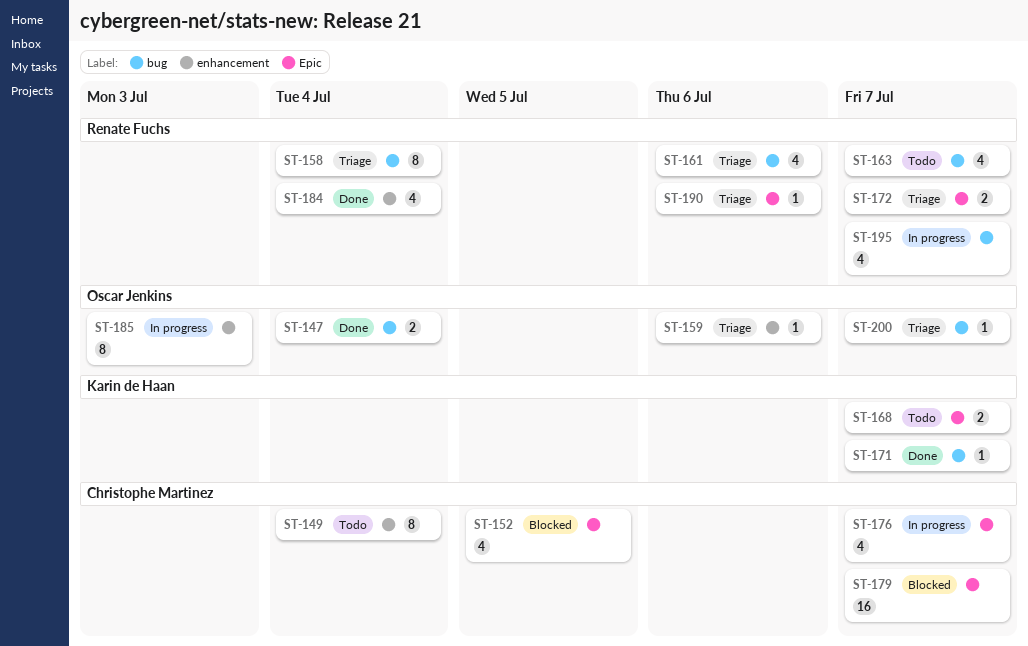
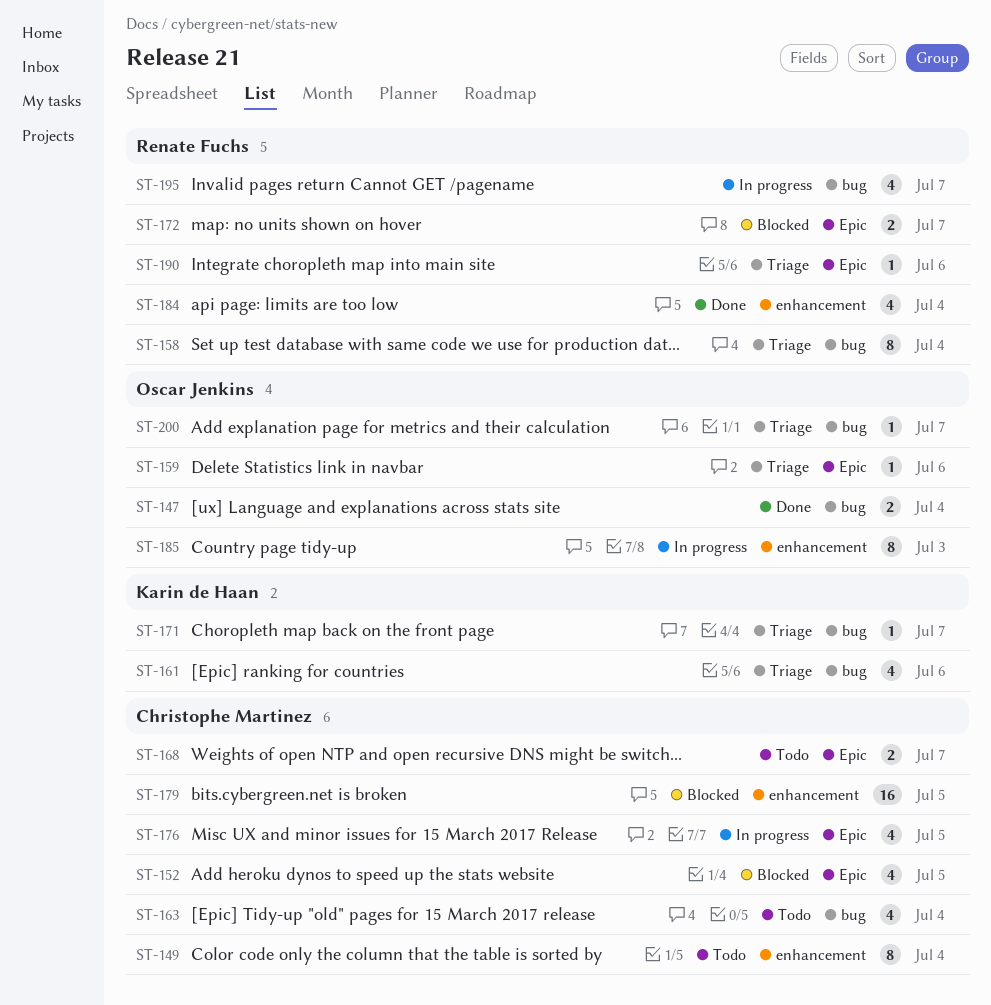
ST-159, label: enhancement -> Epic
ST-161, owner: Renate Fuchs -> Karin de Haan
ST-163, owner: Renate Fuchs -> Christophe Martinez
ST-163, due: Jul 7 -> Jul 4
ST-168, owner: Karin de Haan -> Christophe Martinez
ST-171, status: Done -> Triage
ST-172, status: Triage -> Blocked
ST-176, due: Jul 7 -> Jul 5
ST-179, label: Epic -> enhancement
ST-179, due: Jul 7 -> Jul 5

